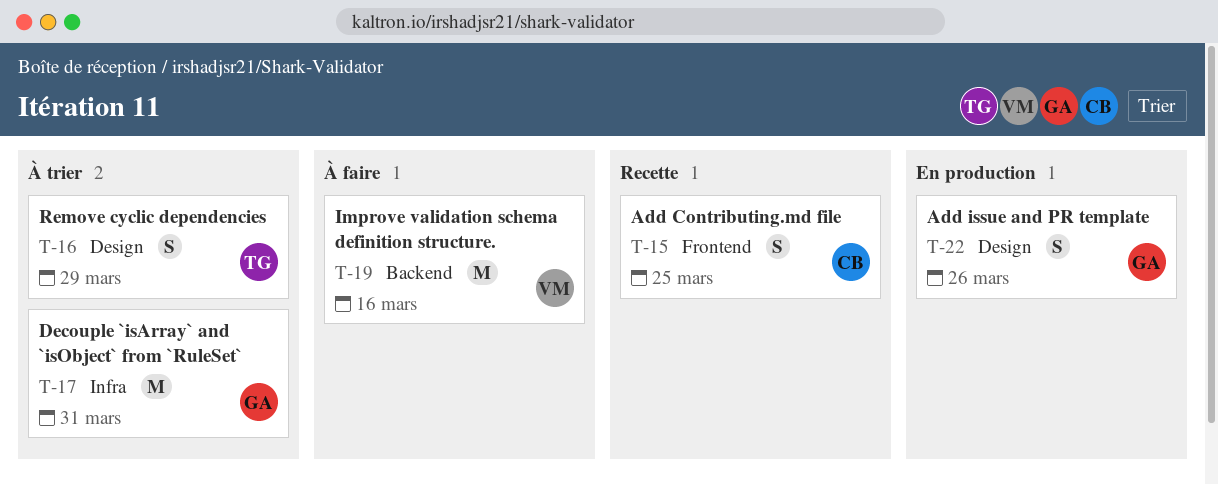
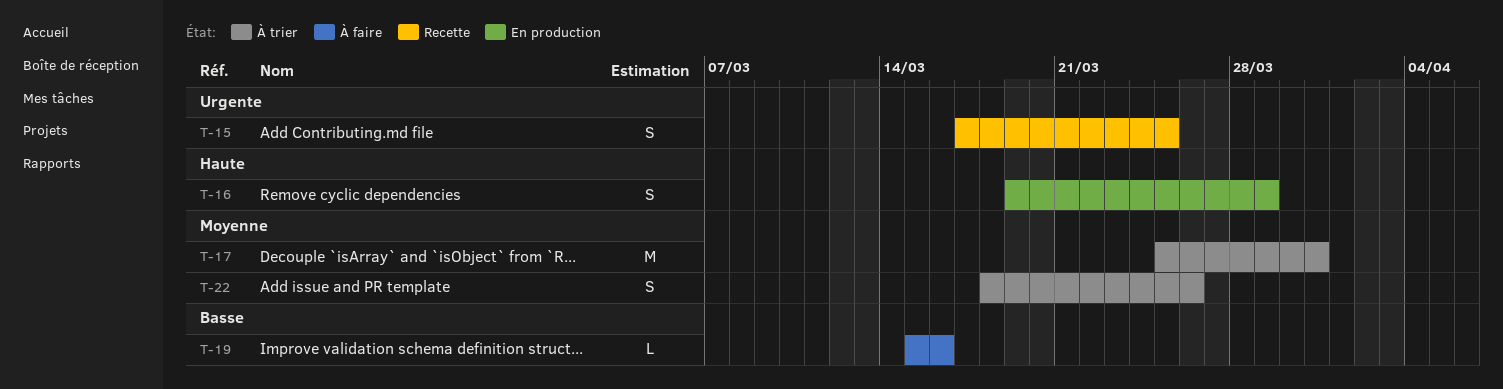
T-16, status: À trier -> En production
T-19, estimate: M -> L
T-22, status: En production -> À trier

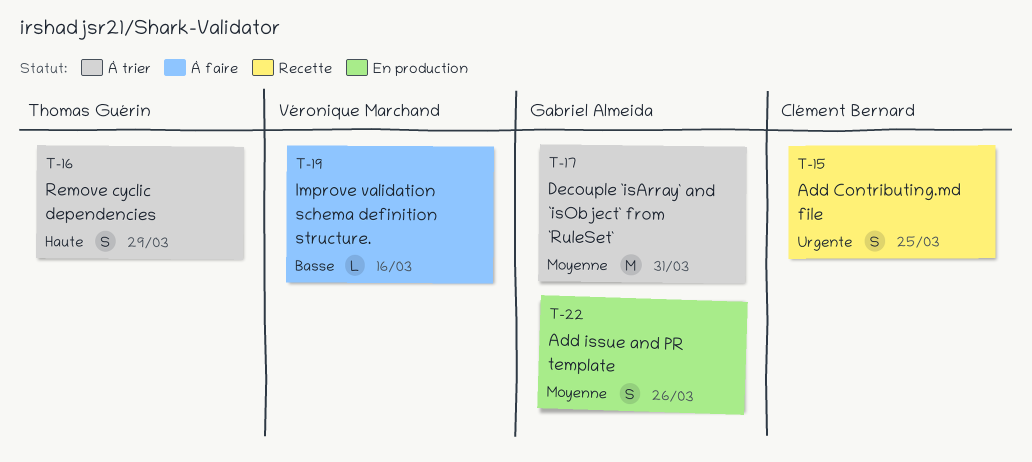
T-16, status: En production -> À trier
T-22, status: À trier -> En production

